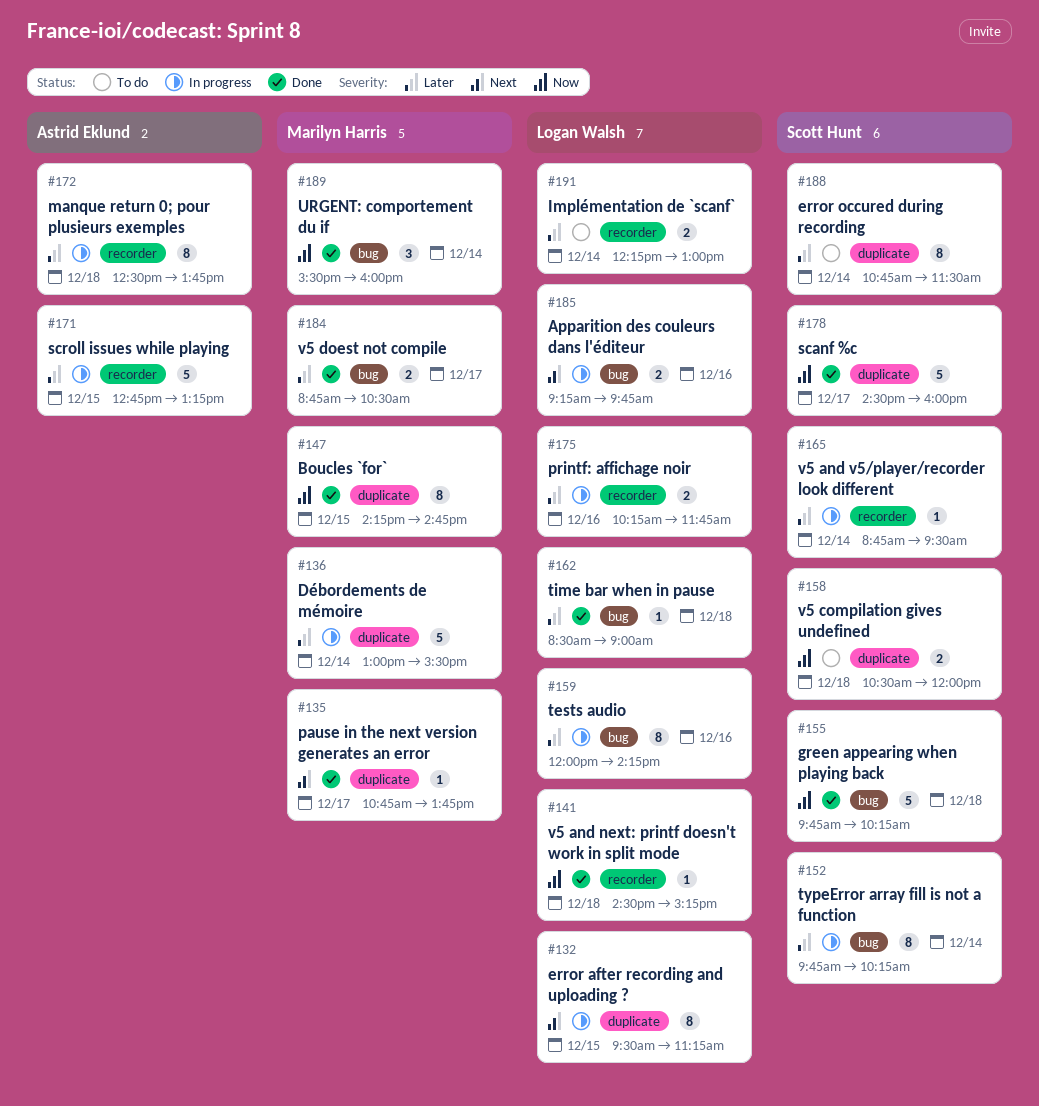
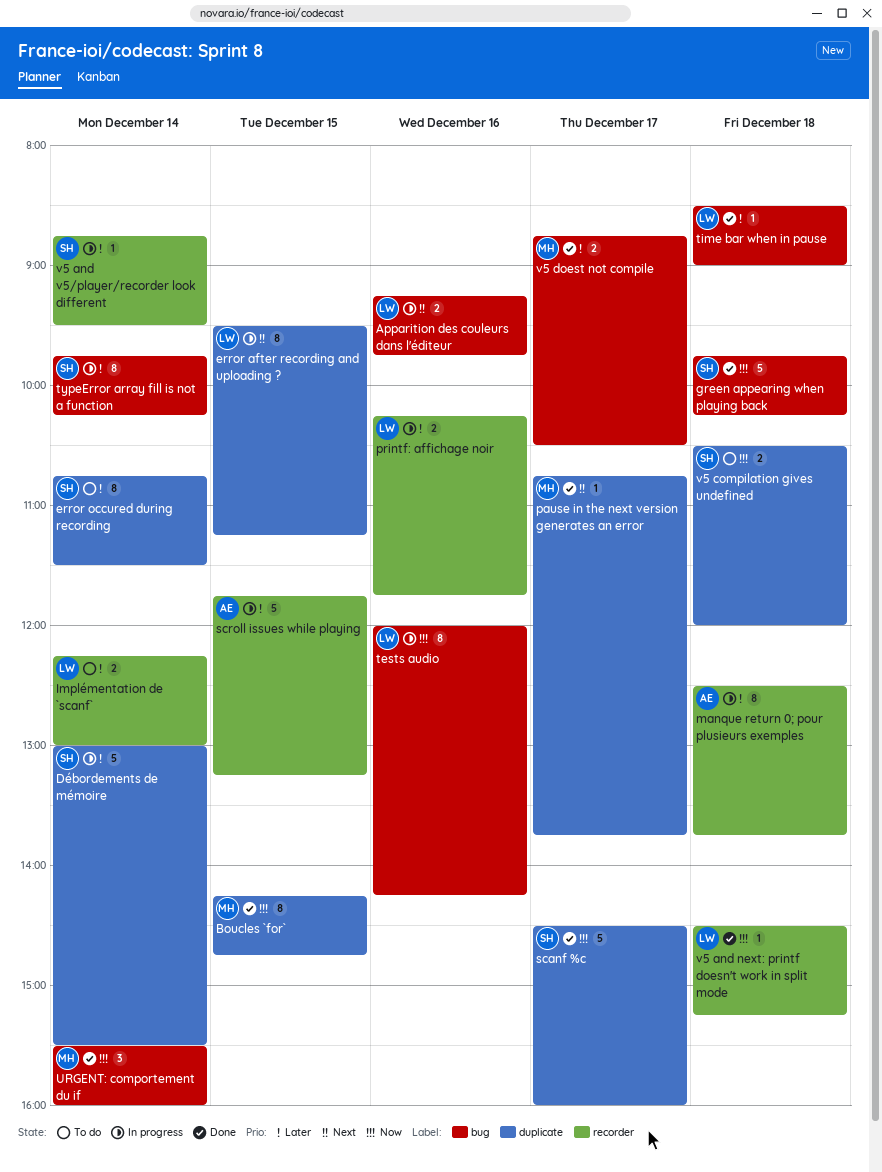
Débordements de mémoire, owner: Marilyn Harris -> Scott Hunt
scroll issues while playing, begins: 12:45 -> 11:45
tests audio, priority: Later -> Now

